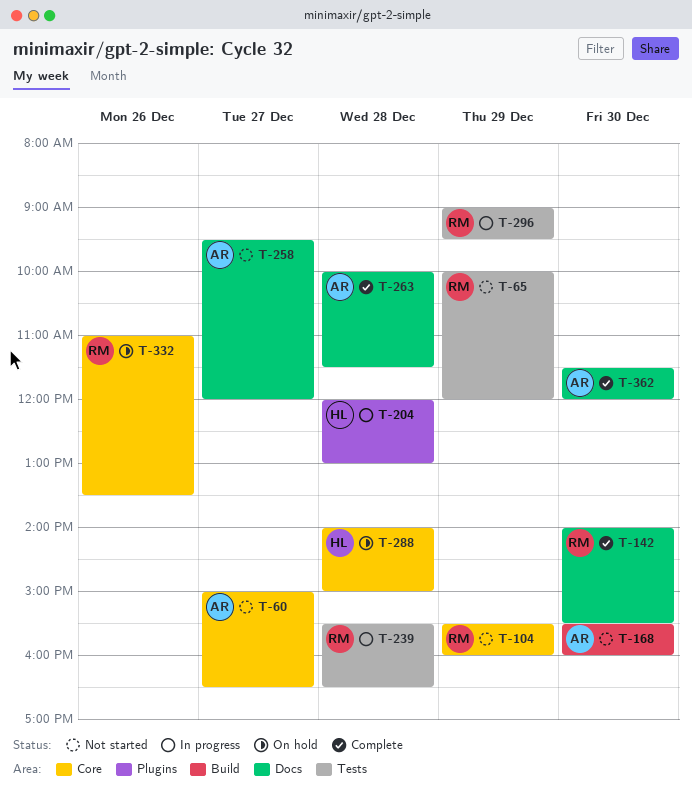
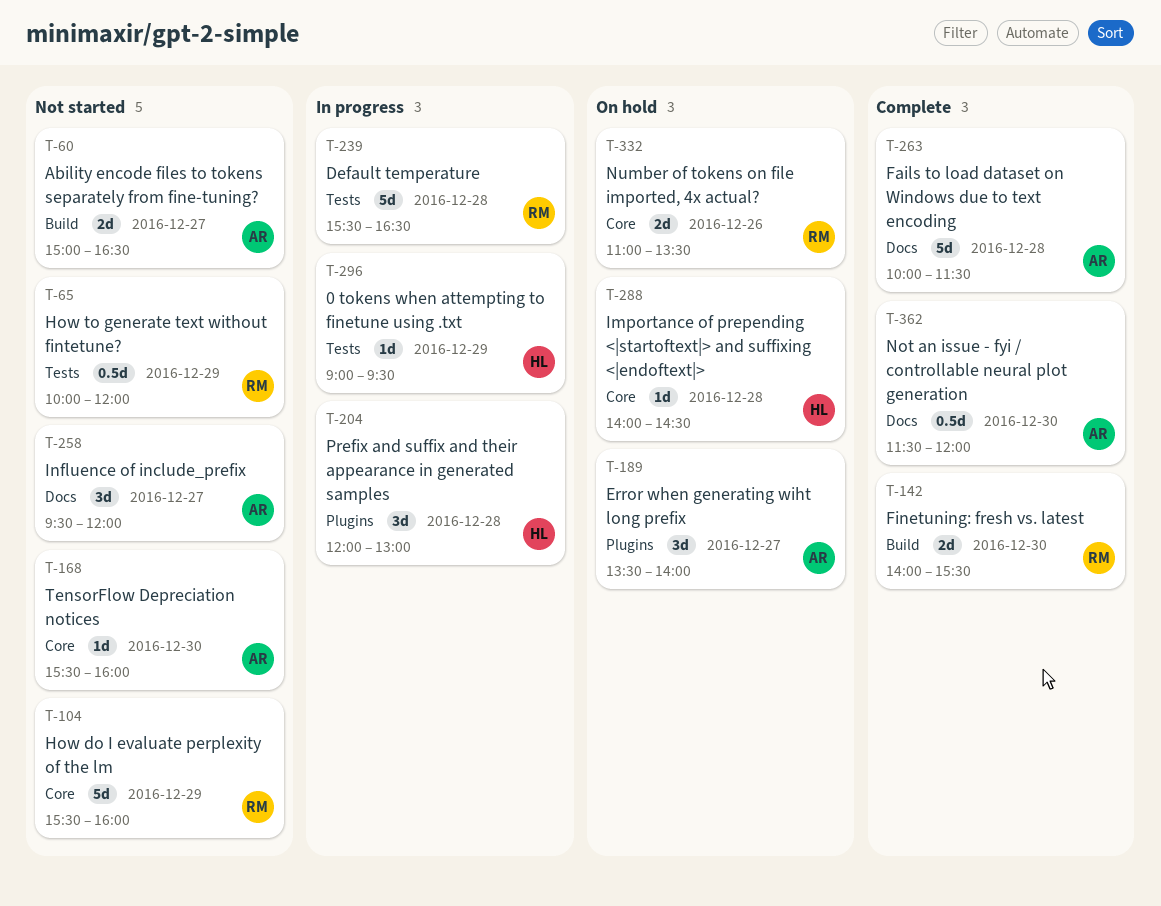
T-60, label: Core -> Build
T-142, label: Docs -> Build
T-168, label: Build -> Core
T-189: none -> present
T-288, ends: 15:00 -> 14:30
T-296, owner: RM -> HL

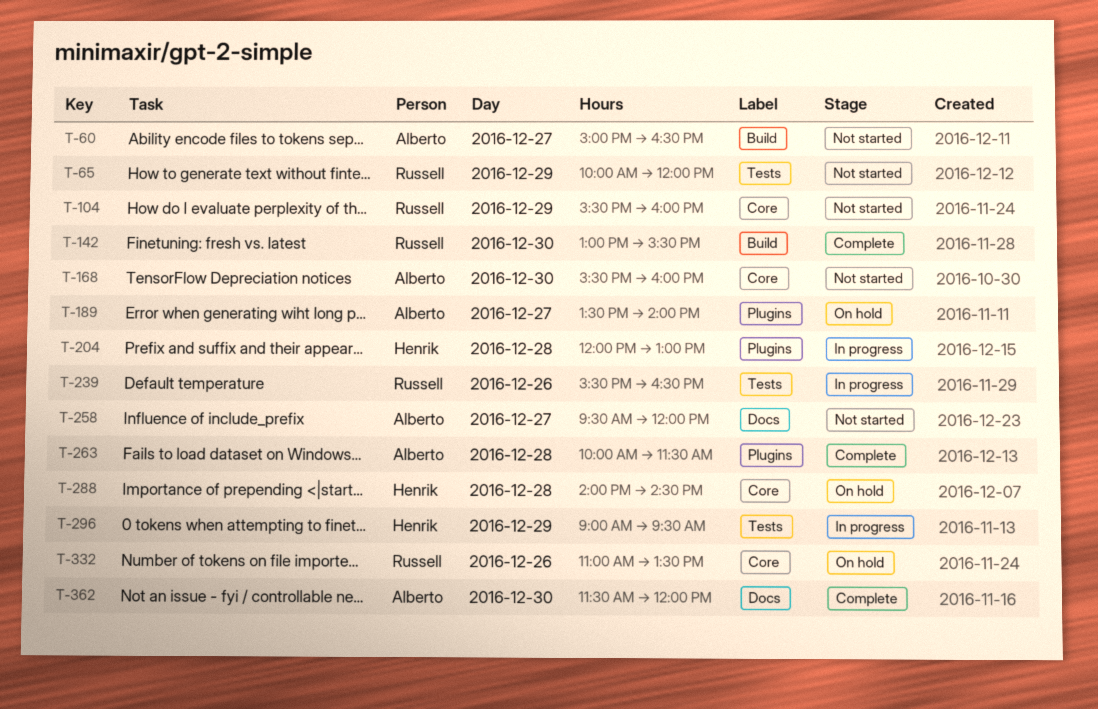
T-142, begins: 14:00 -> 13:00
T-239, day: Dec 28 -> Dec 26
T-263, label: Docs -> Plugins

